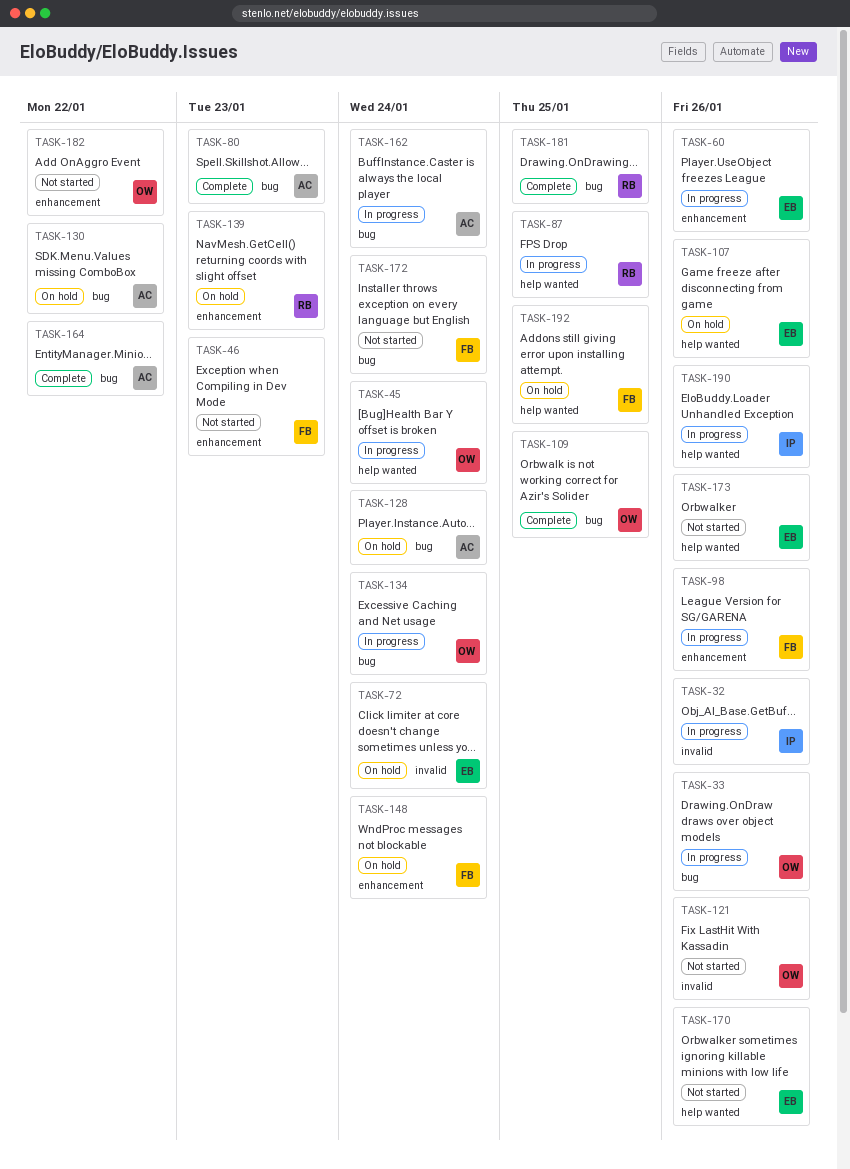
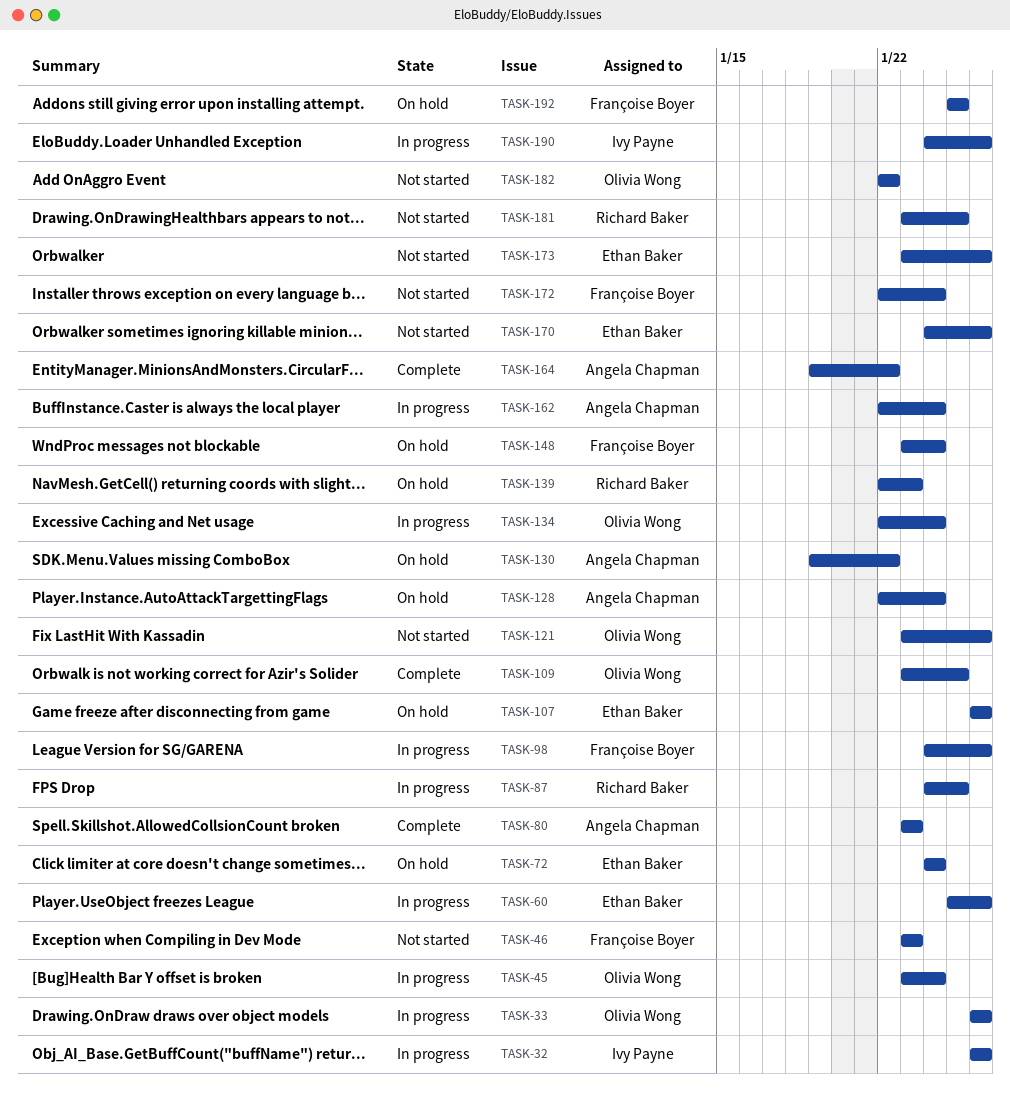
TASK-181, status: Complete -> Not started

